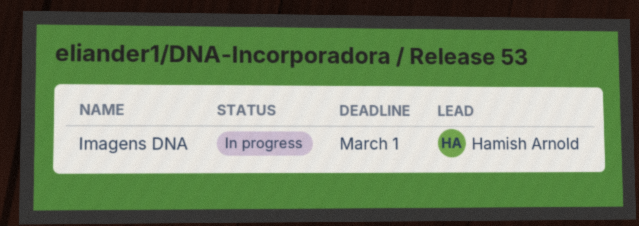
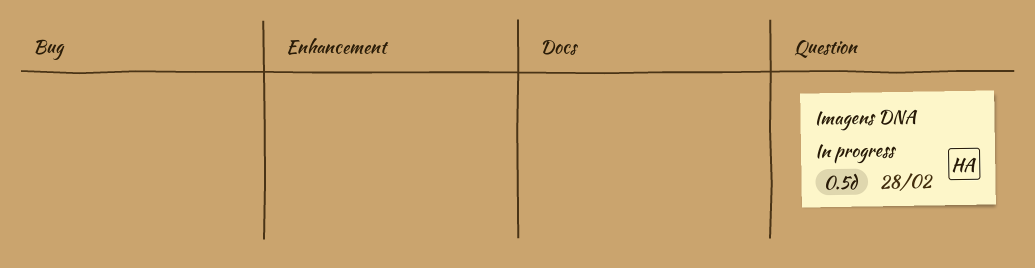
Imagens DNA, due: Mar 1 -> Feb 28

